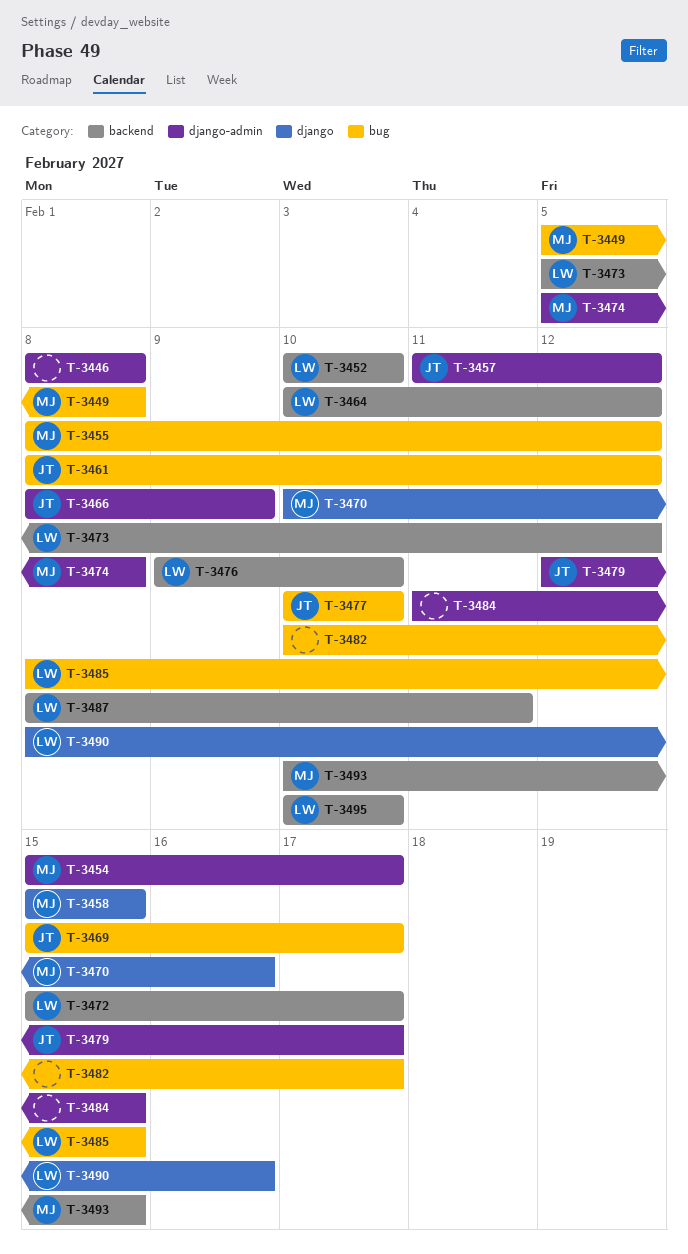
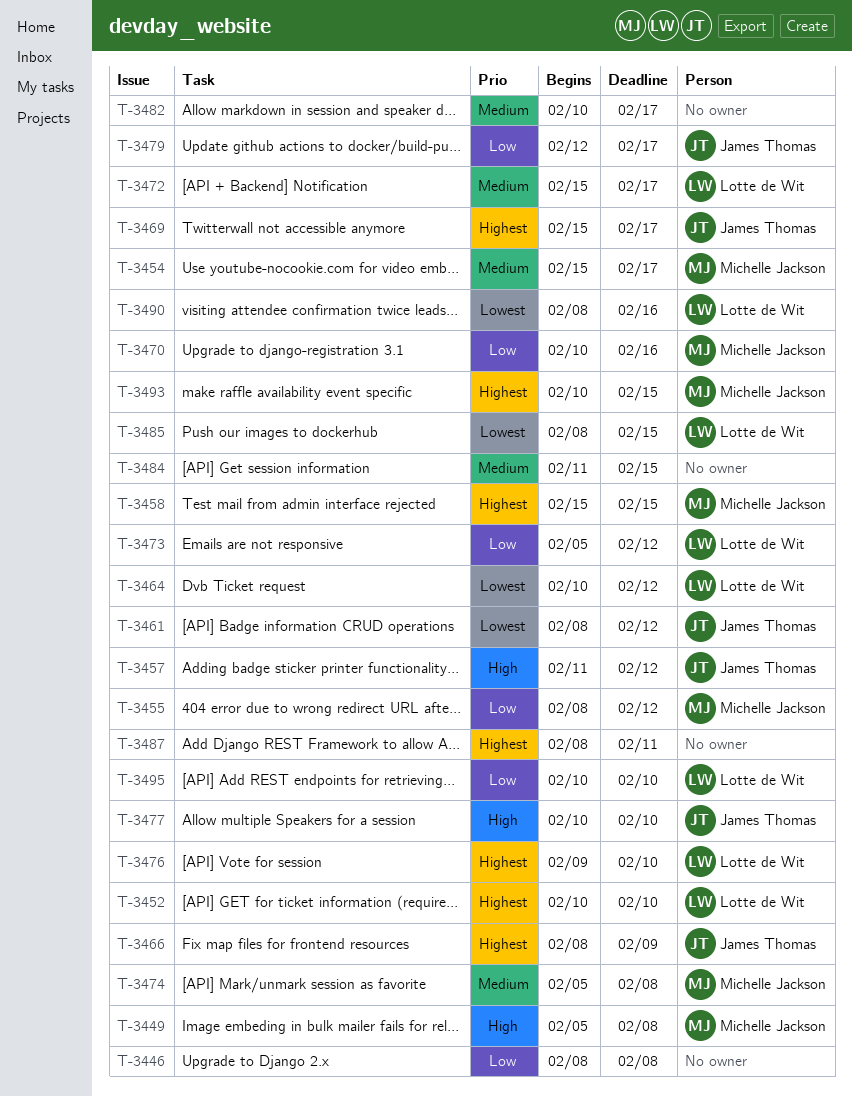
T-3487, owner: Lotte de Wit -> none

